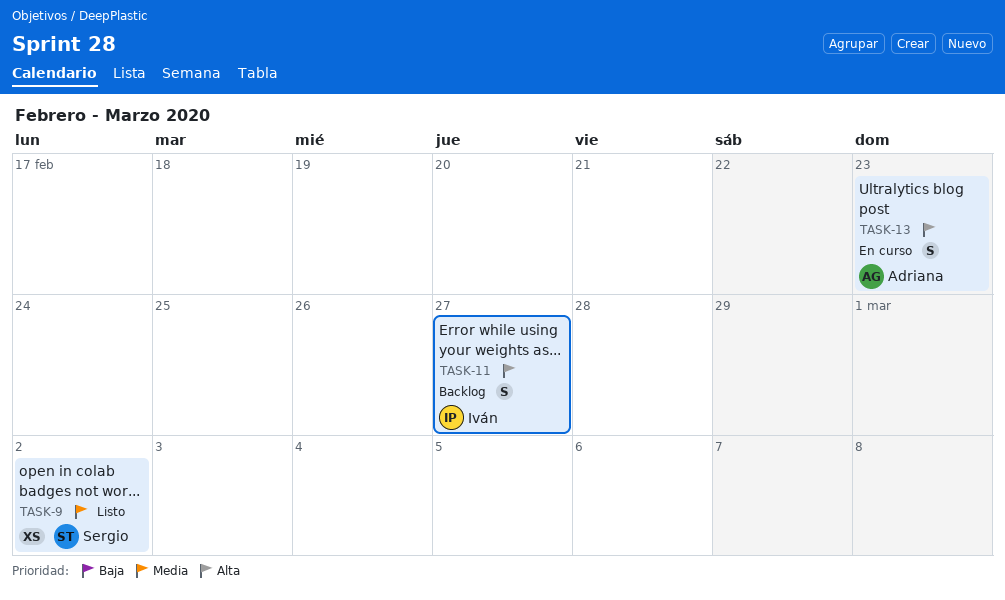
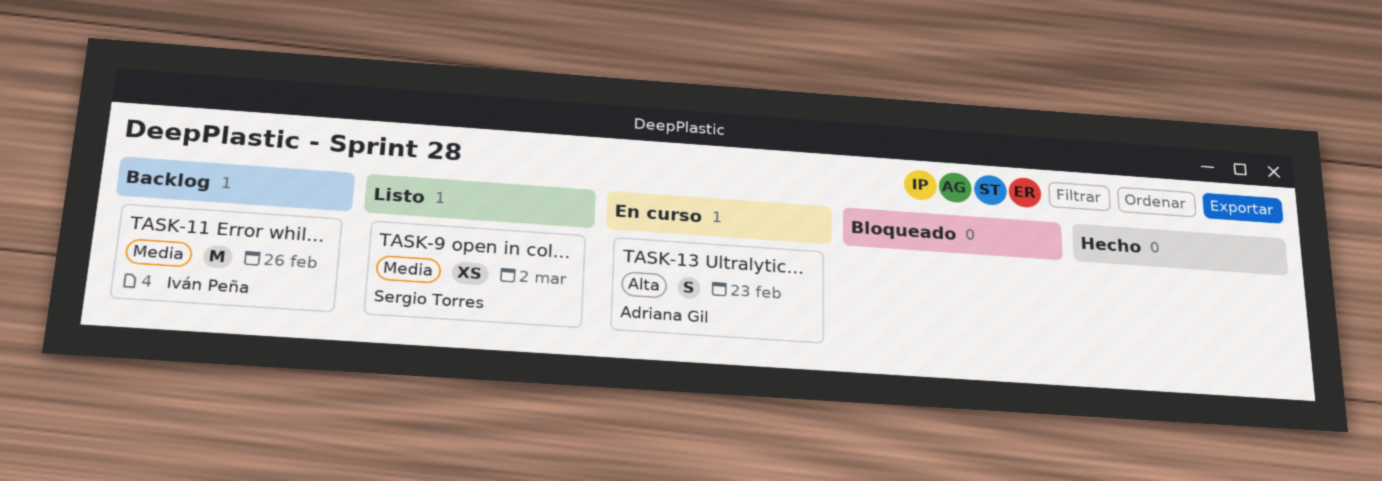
TASK-11, priority: Alta -> Media
TASK-11, estimate: S -> M
TASK-11, due: Feb 27 -> Feb 26

